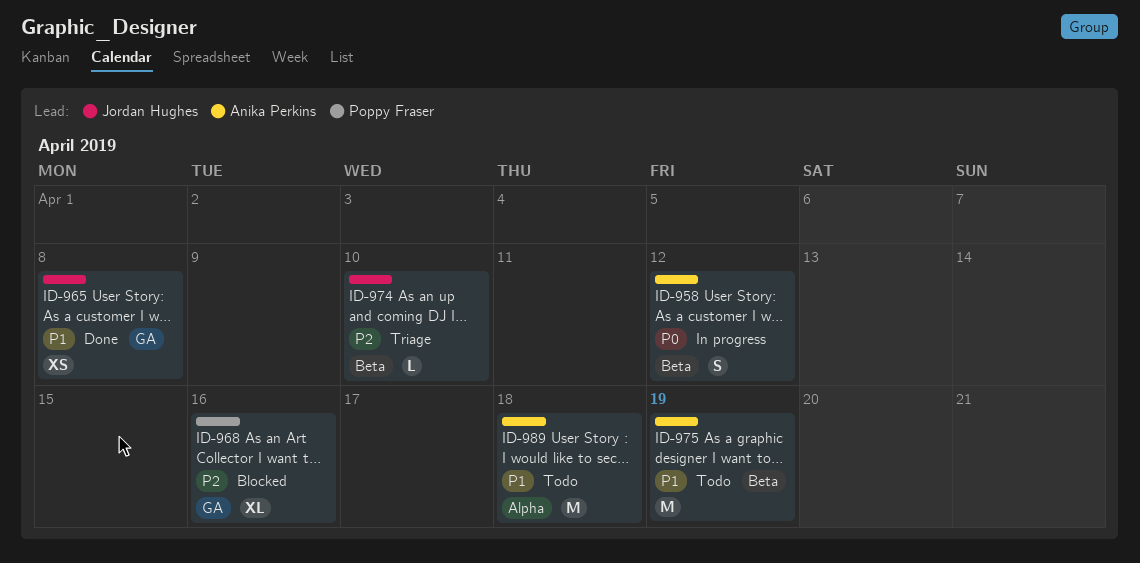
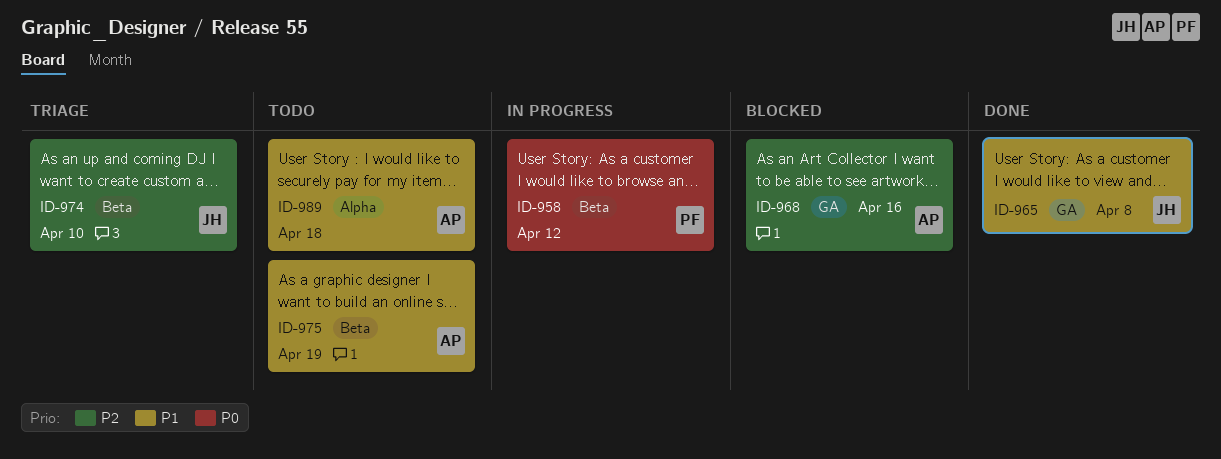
ID-958, owner: Anika Perkins -> Poppy Fraser
ID-968, owner: Poppy Fraser -> Anika Perkins

